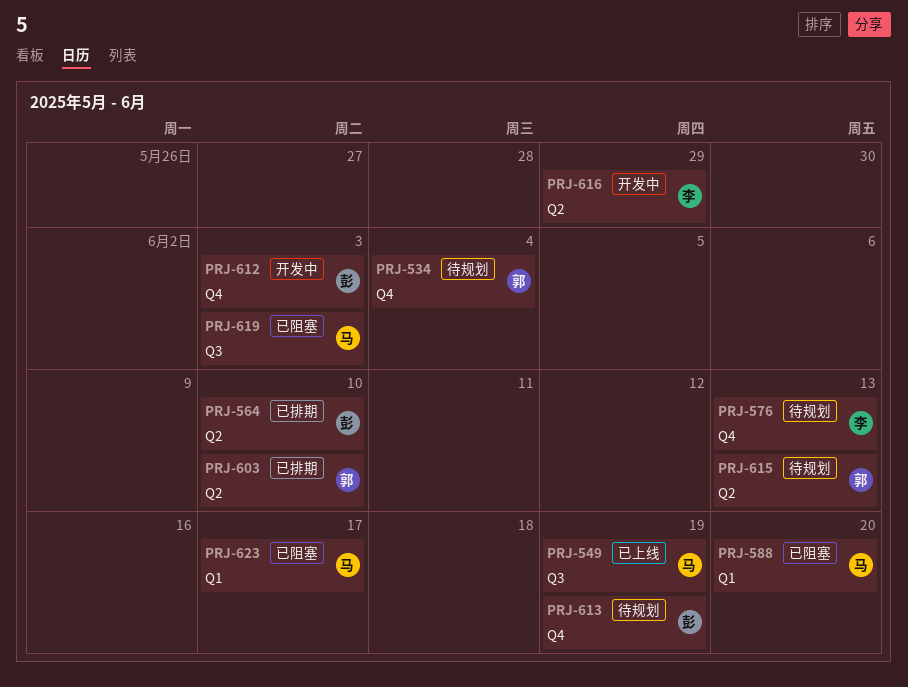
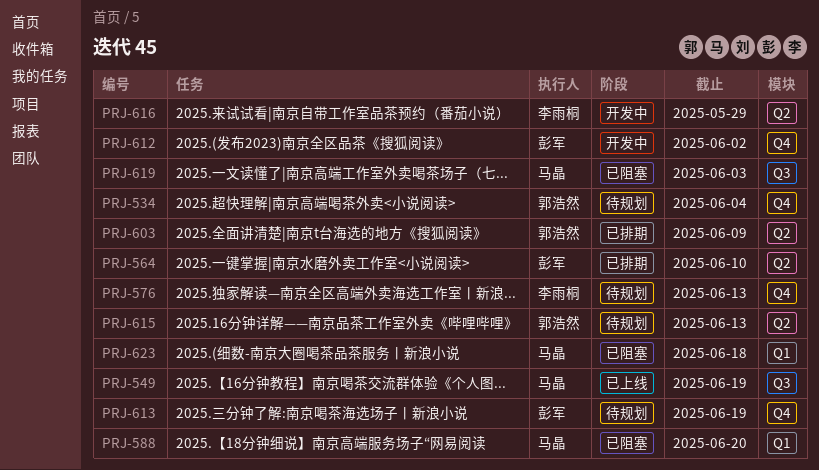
PRJ-603, due: Jun 10 -> Jun 9
PRJ-612, due: Jun 3 -> Jun 2
PRJ-623, due: Jun 17 -> Jun 18

